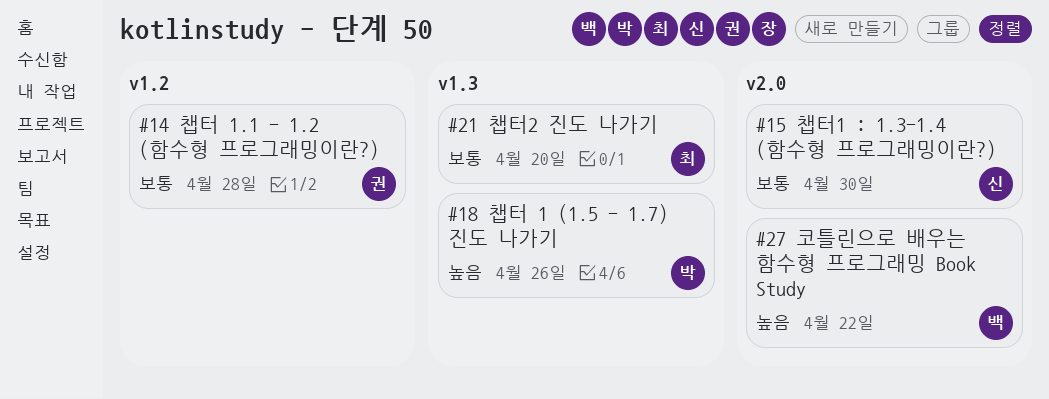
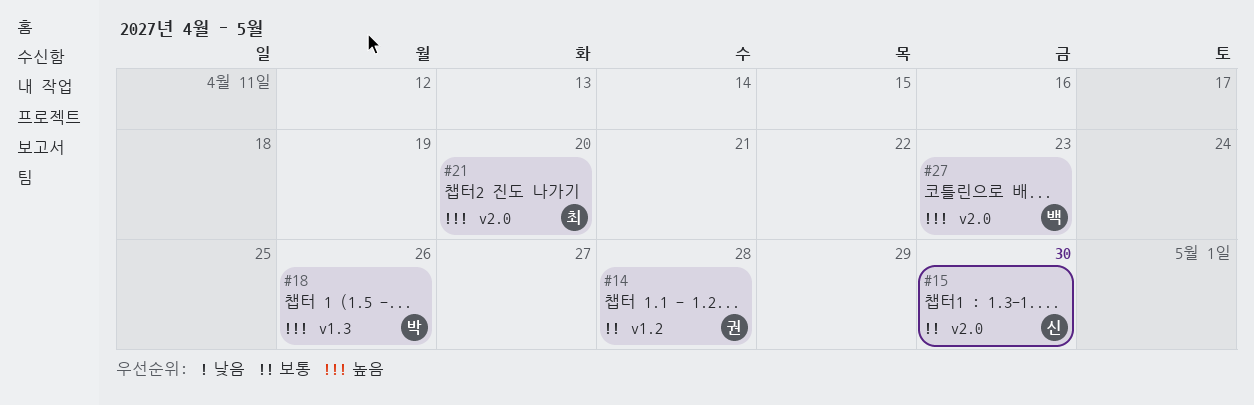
#21, priority: 보통 -> 높음
#21, label: v1.3 -> v2.0
#27, due: Apr 22 -> Apr 23

